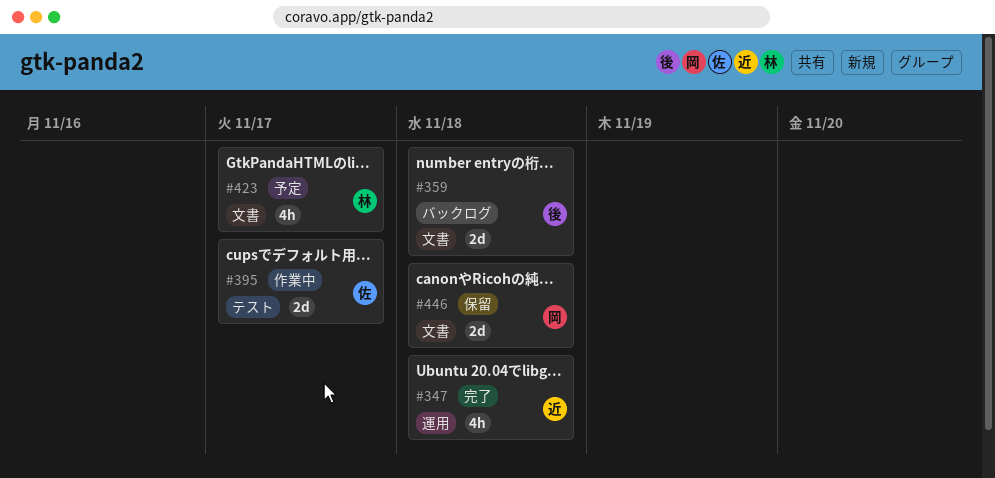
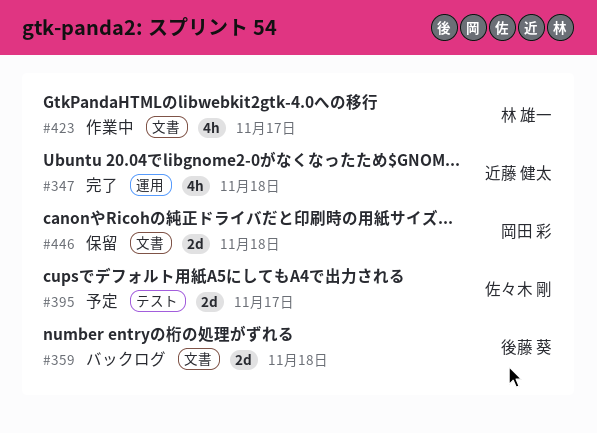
#395, status: 作業中 -> 予定
#423, status: 予定 -> 作業中

